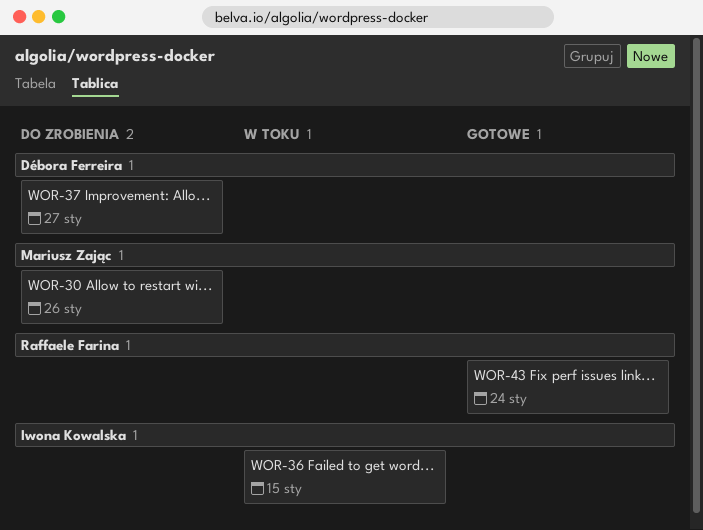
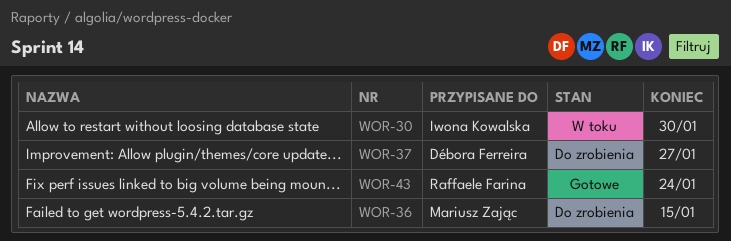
WOR-30, status: Do zrobienia -> W toku
WOR-30, owner: Mariusz Zając -> Iwona Kowalska
WOR-30, due: Jan 26 -> Jan 30
WOR-36, status: W toku -> Do zrobienia
WOR-36, owner: Iwona Kowalska -> Mariusz Zając

